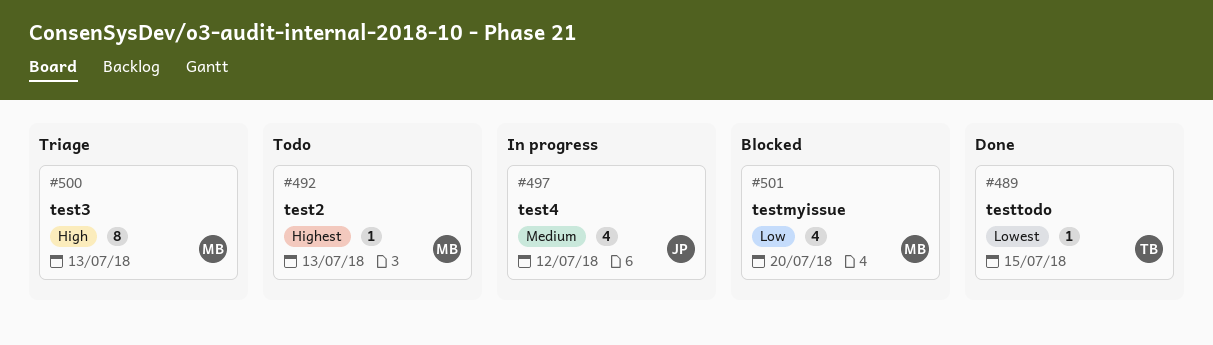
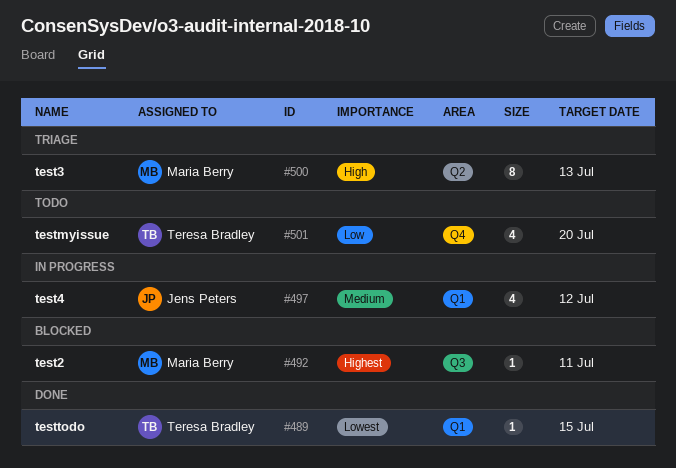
#492, status: Todo -> Blocked
#492, due: Jul 13 -> Jul 11
#501, status: Blocked -> Todo
#501, owner: Maria Berry -> Teresa Bradley

